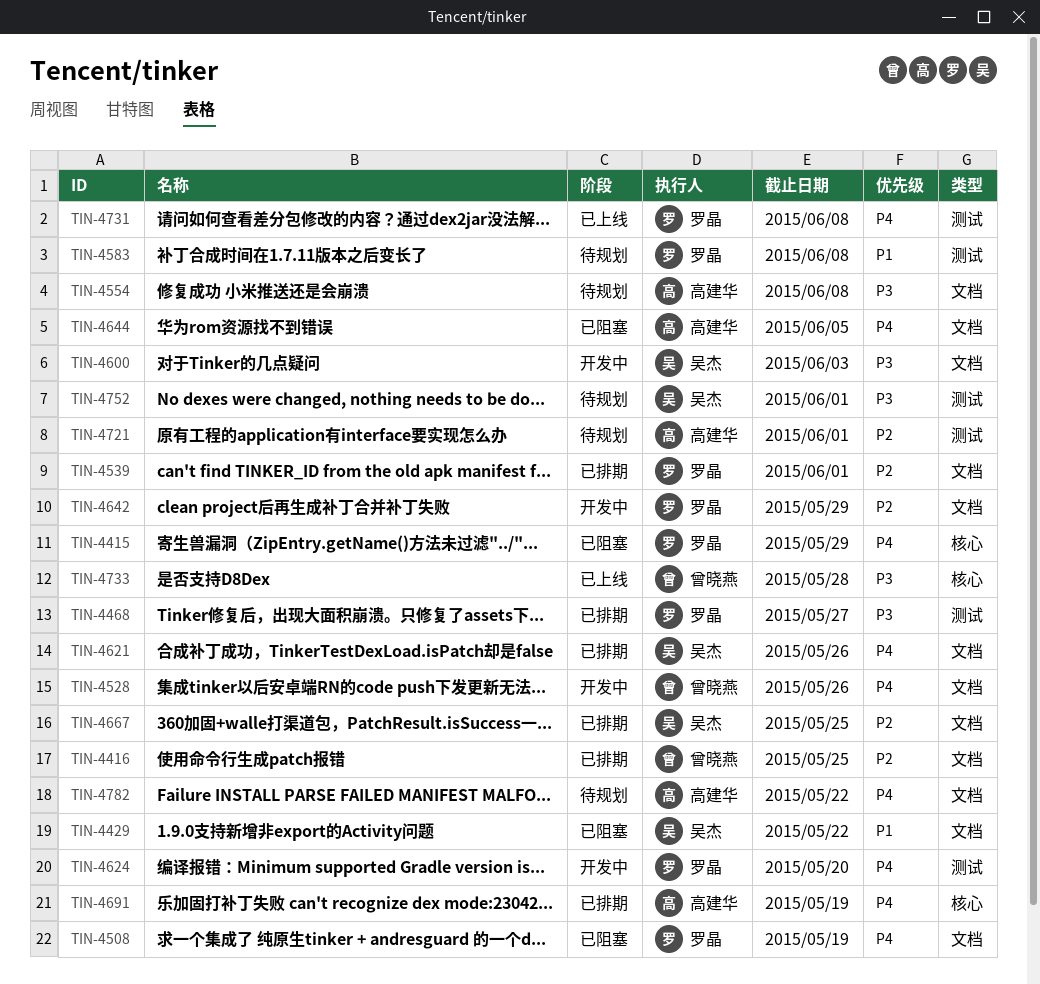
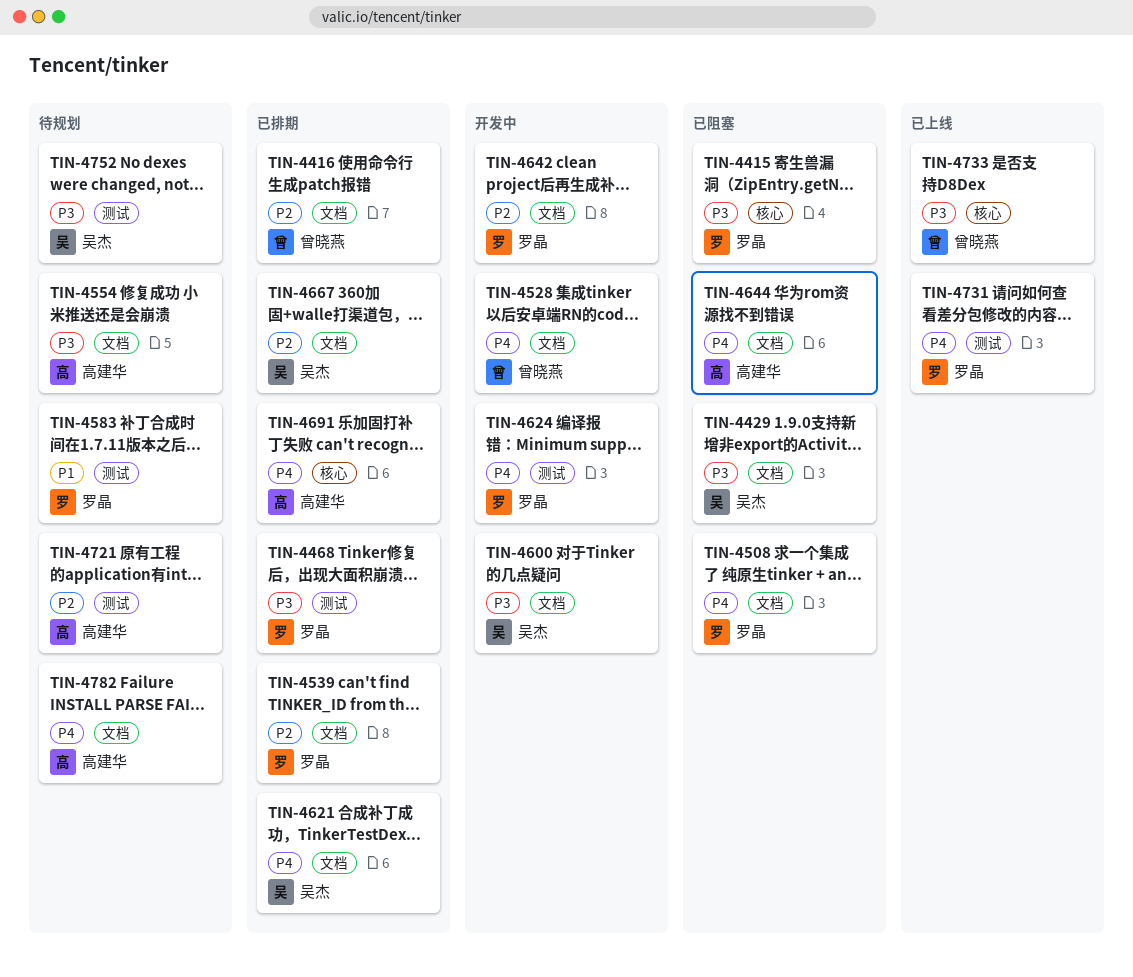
TIN-4415, priority: P4 -> P3
TIN-4429, priority: P1 -> P3

